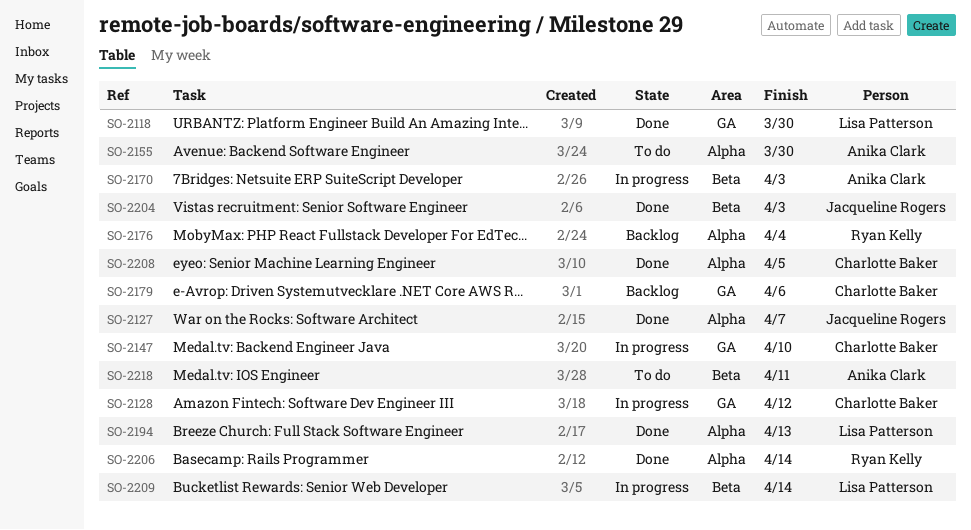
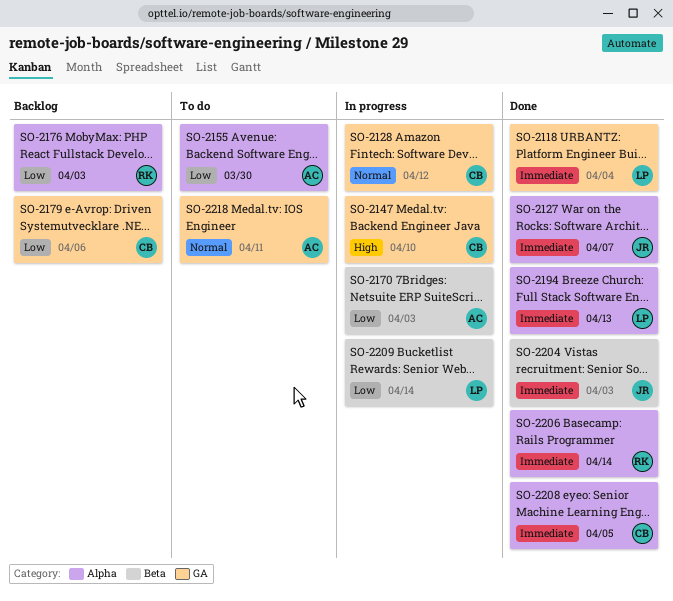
SO-2118, due: Mar 30 -> Apr 4
SO-2176, due: Apr 4 -> Apr 3
SO-2218, label: Beta -> GA

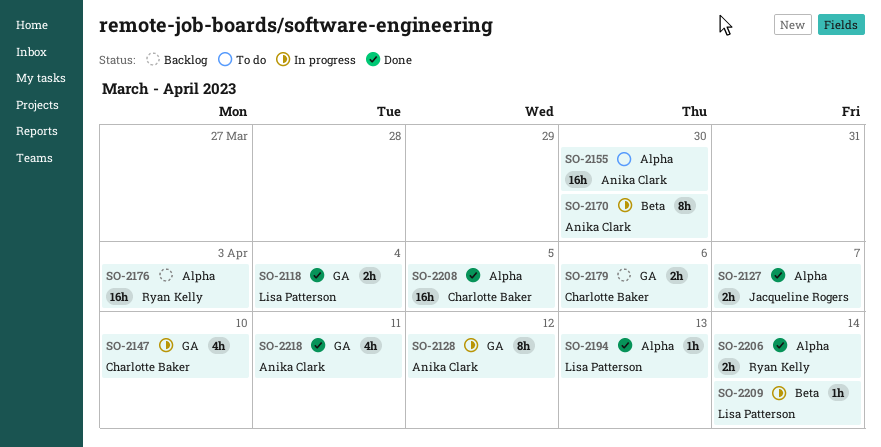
SO-2128, owner: Charlotte Baker -> Anika Clark
SO-2170, due: Apr 3 -> Mar 30
SO-2204: present -> none
SO-2218, status: To do -> Done

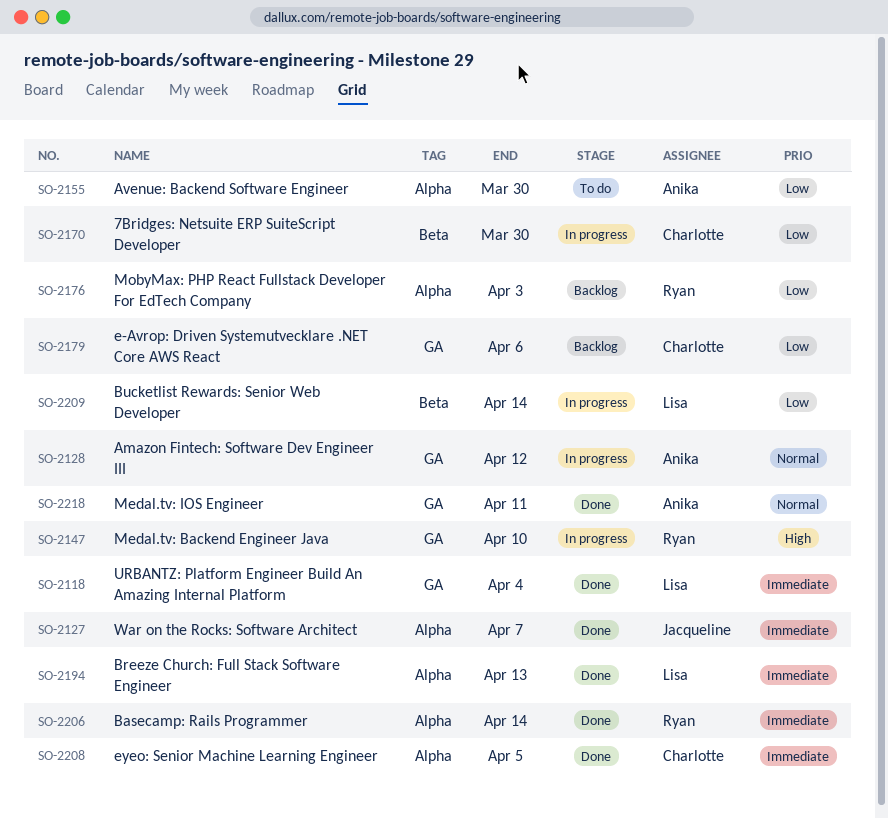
SO-2147, owner: Charlotte Baker -> Ryan Kelly
SO-2170, owner: Anika Clark -> Charlotte Baker

